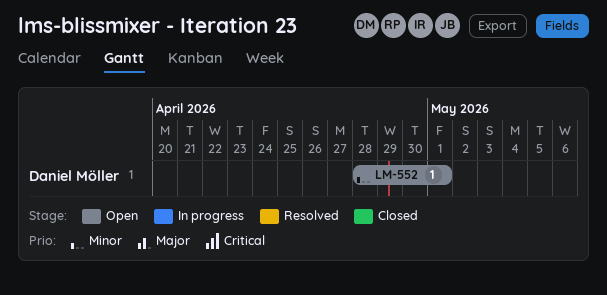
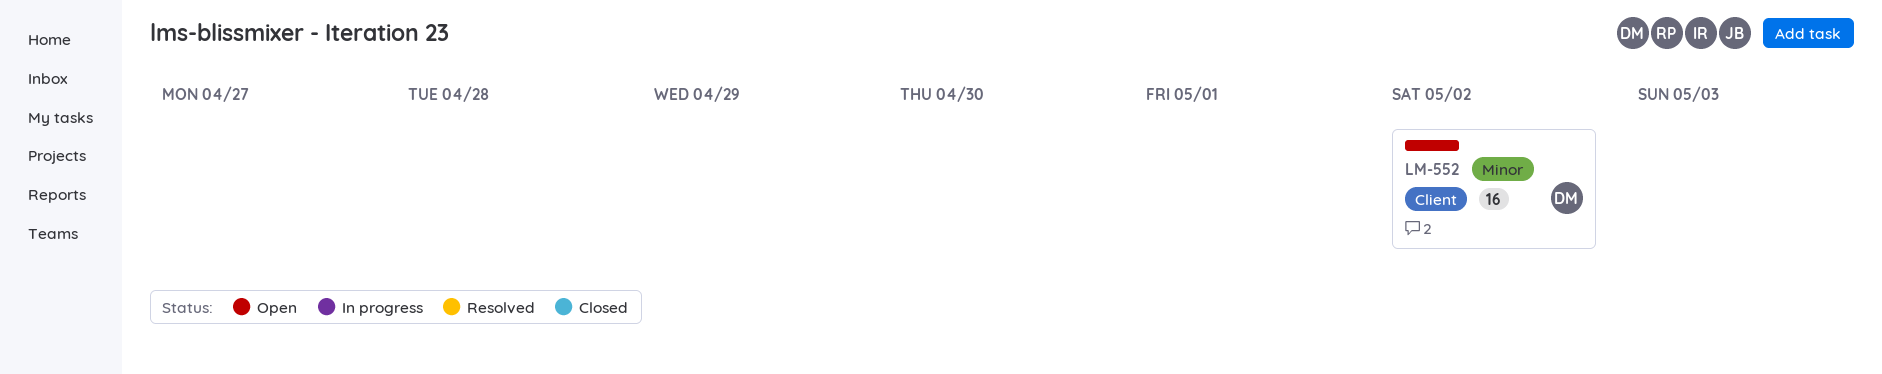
LM-552, estimate: 1 -> 16
LM-552, due: May 1 -> May 2

